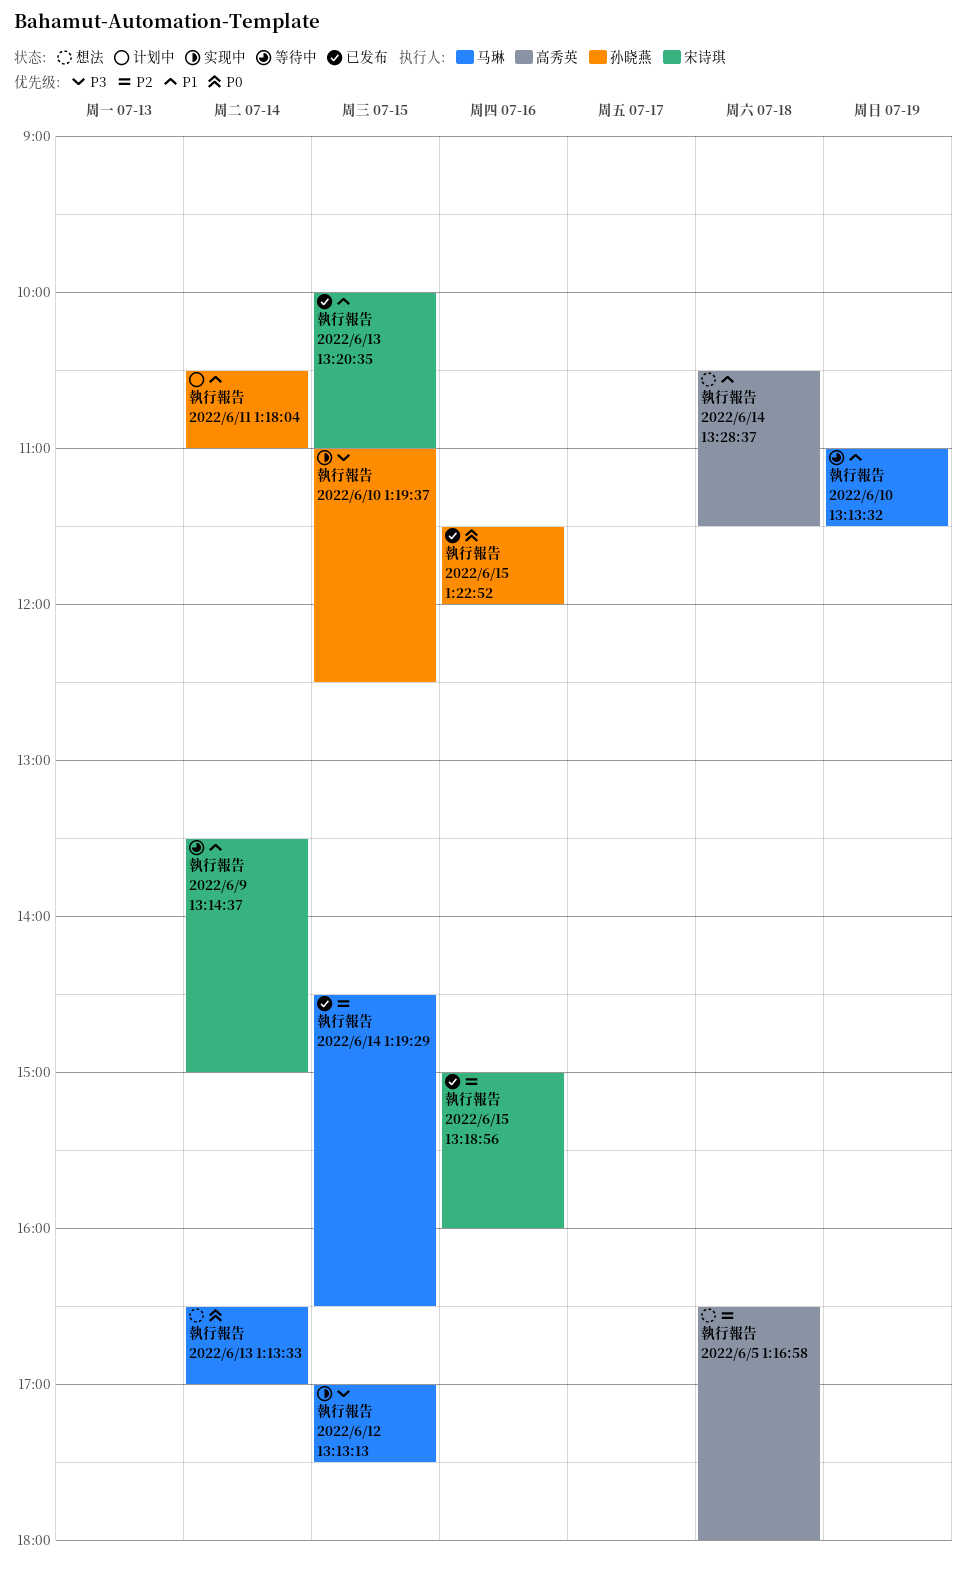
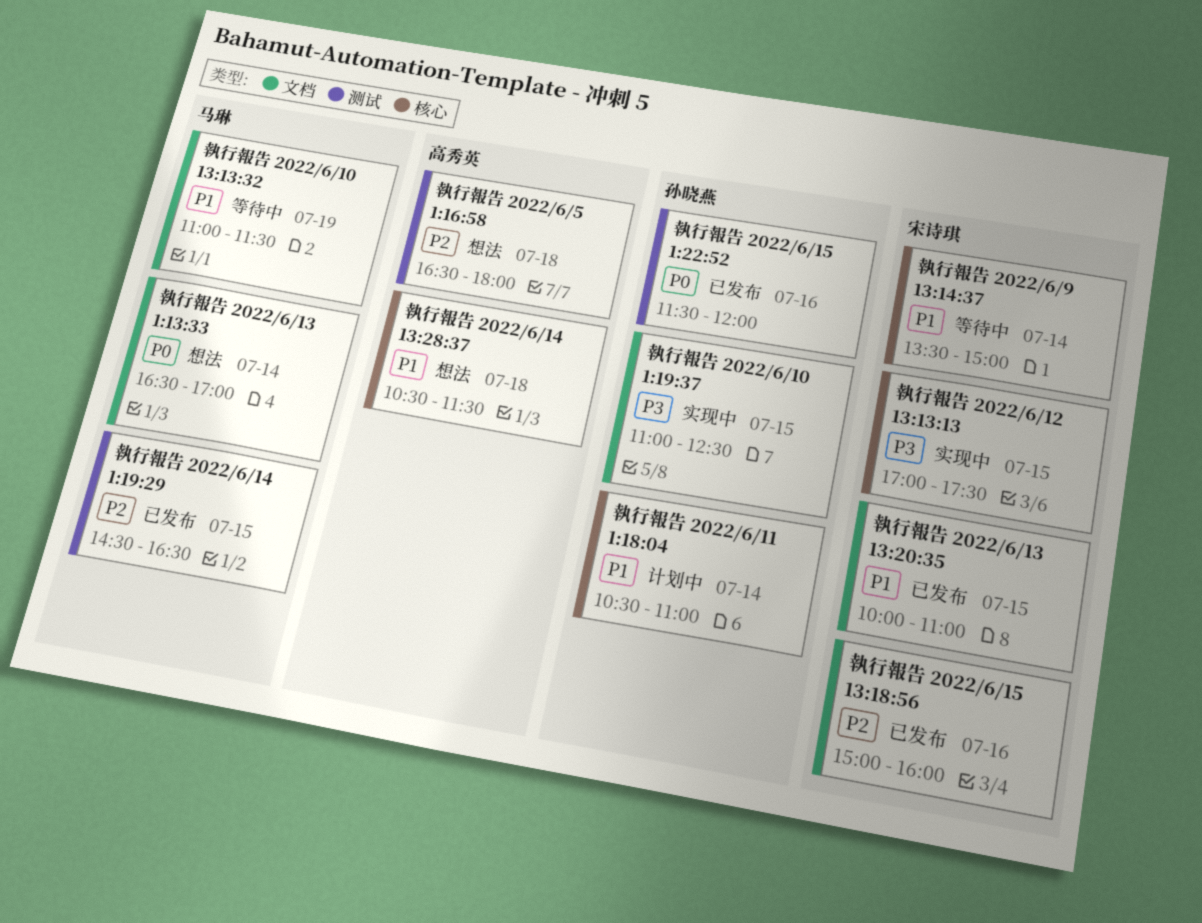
執行報告 2022/6/12 13:13:13, owner: 马琳 -> 宋诗琪

